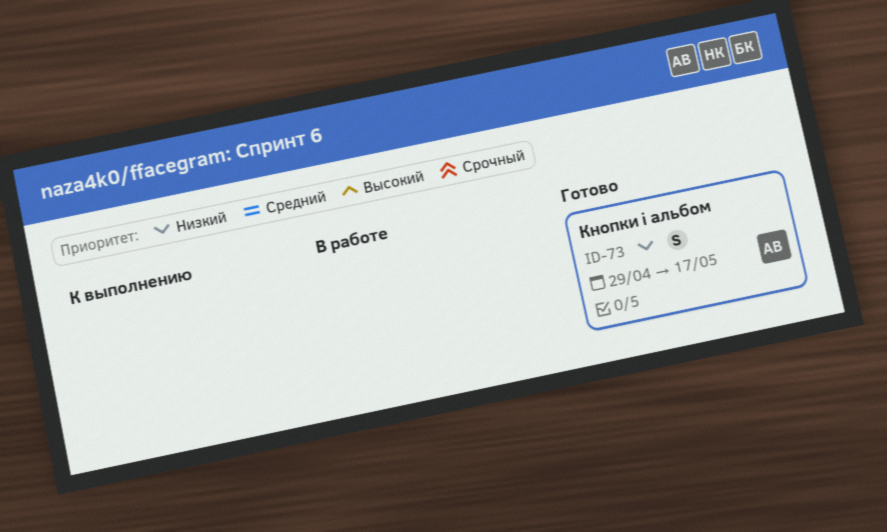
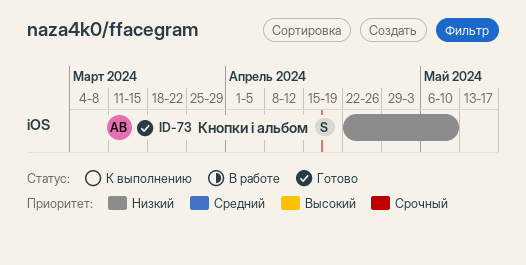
ID-73, start: Apr 29 -> Apr 22
ID-73, due: May 17 -> May 10

